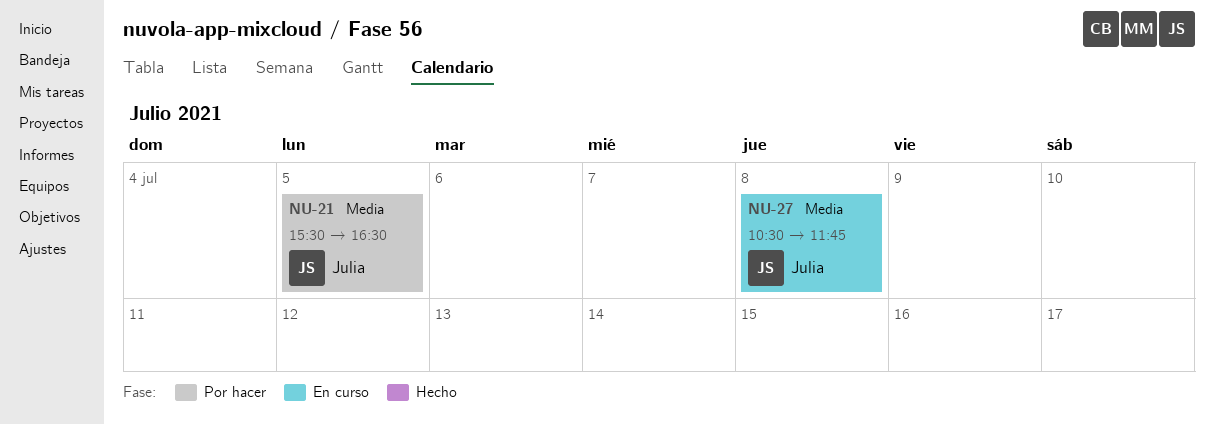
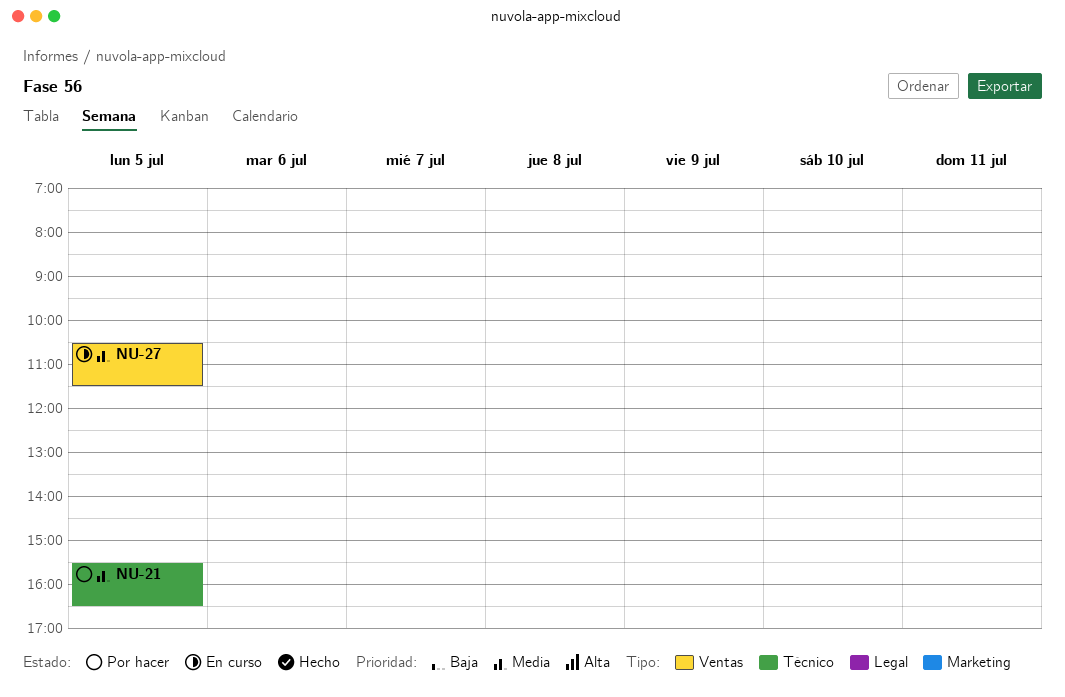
NU-27, day: Jul 8 -> Jul 5
NU-27, ends: 11:45 -> 11:30

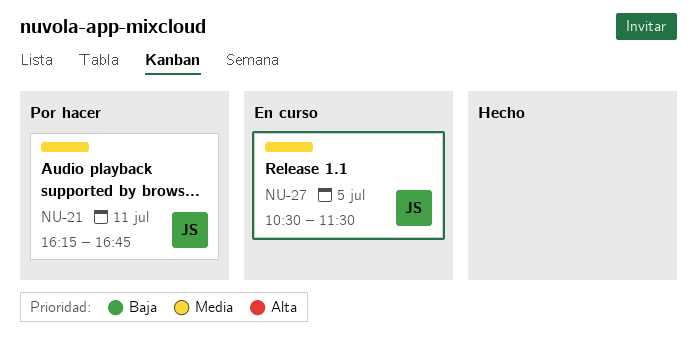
NU-21, day: Jul 5 -> Jul 11
NU-21, begins: 15:30 -> 16:15
NU-21, ends: 16:30 -> 16:45

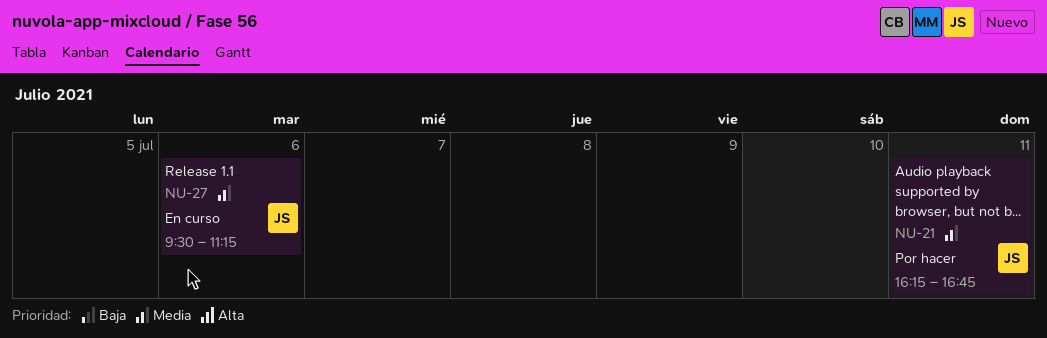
NU-27, day: Jul 5 -> Jul 6
NU-27, begins: 10:30 -> 09:30
NU-27, ends: 11:30 -> 11:15

